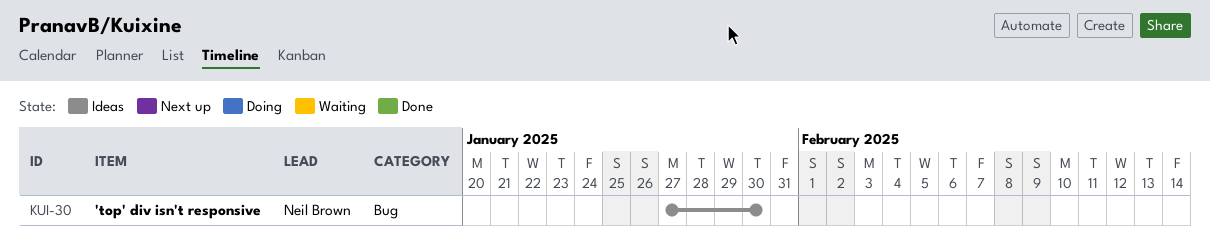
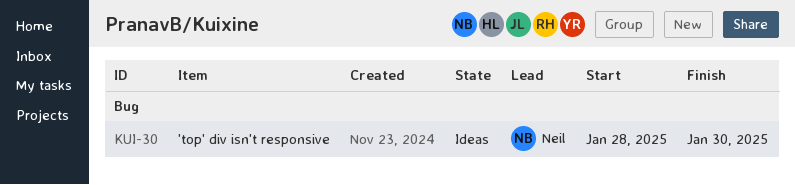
KUI-30, start: Jan 27 -> Jan 28

